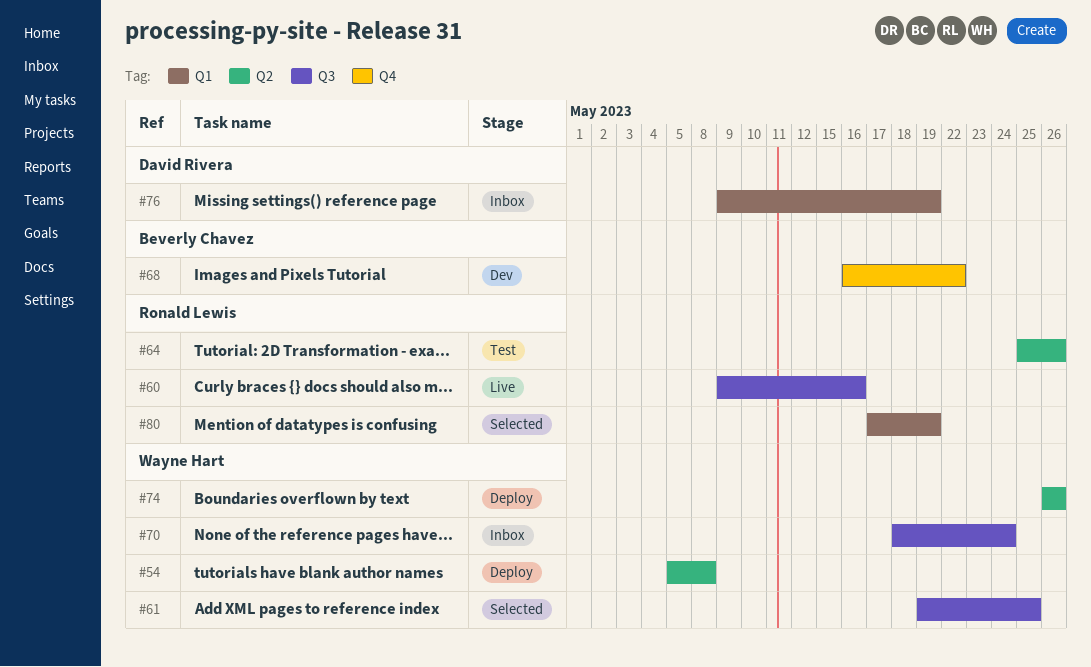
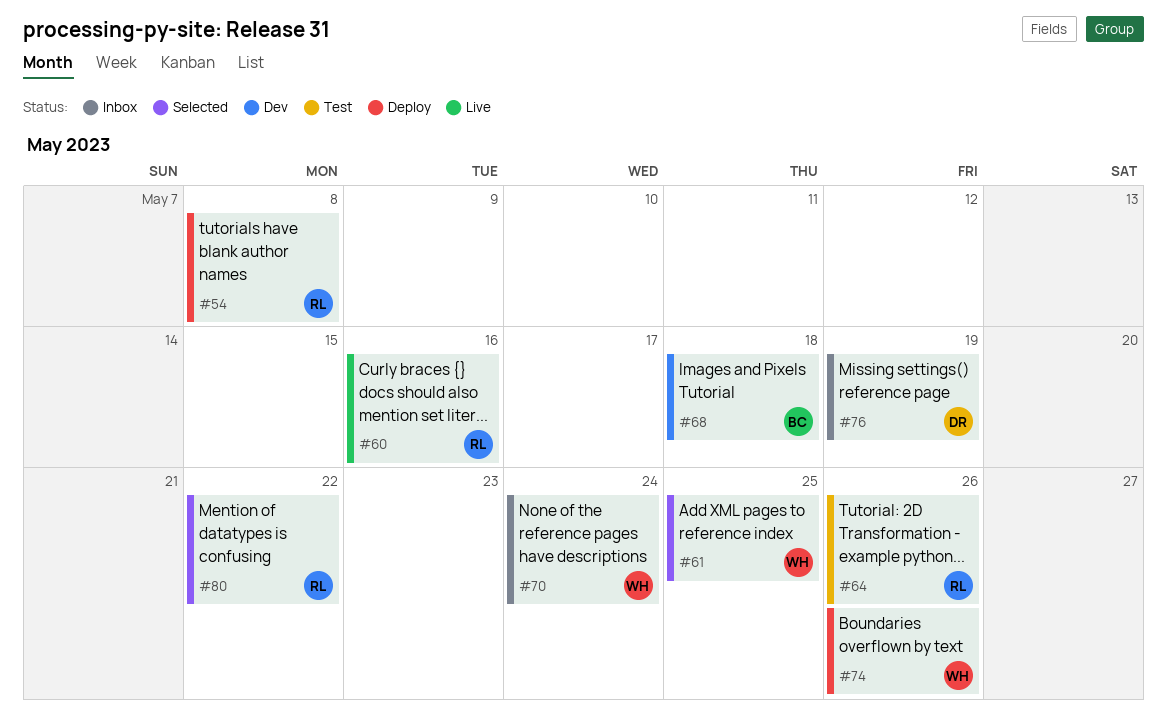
#54, owner: Wayne Hart -> Ronald Lewis
#68, due: May 22 -> May 18
#80, due: May 19 -> May 22

